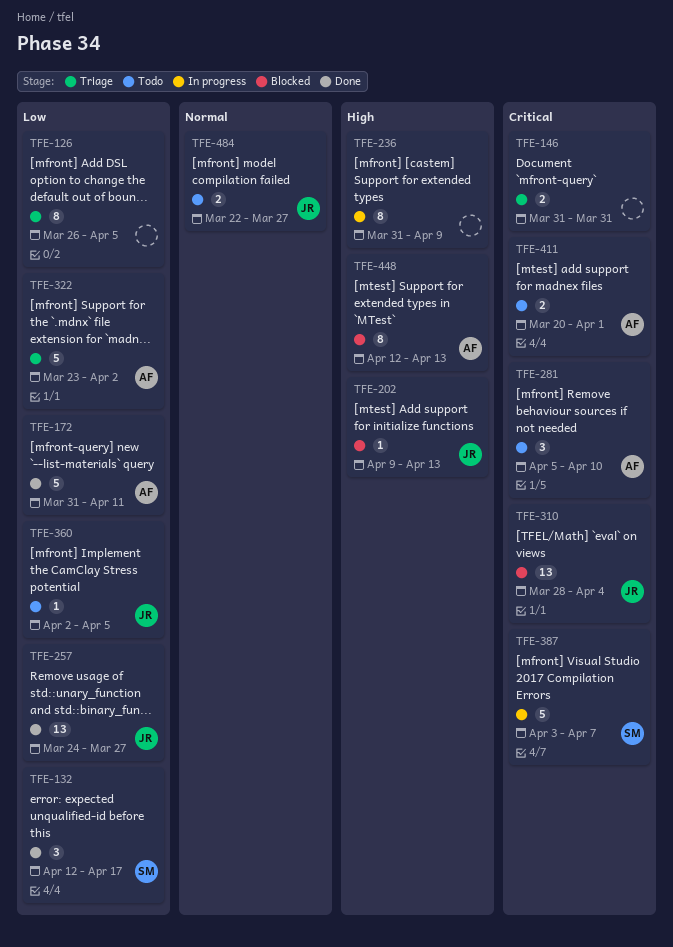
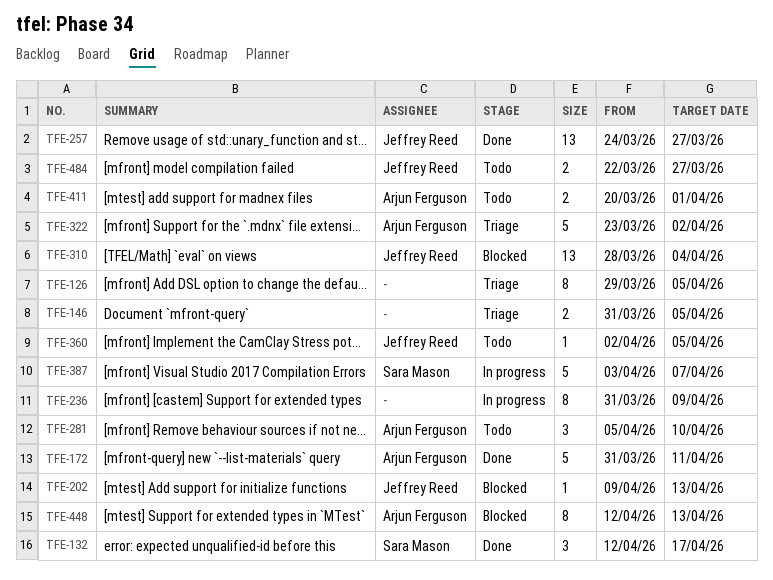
TFE-126, start: Mar 26 -> Mar 29
TFE-146, due: Mar 31 -> Apr 5

